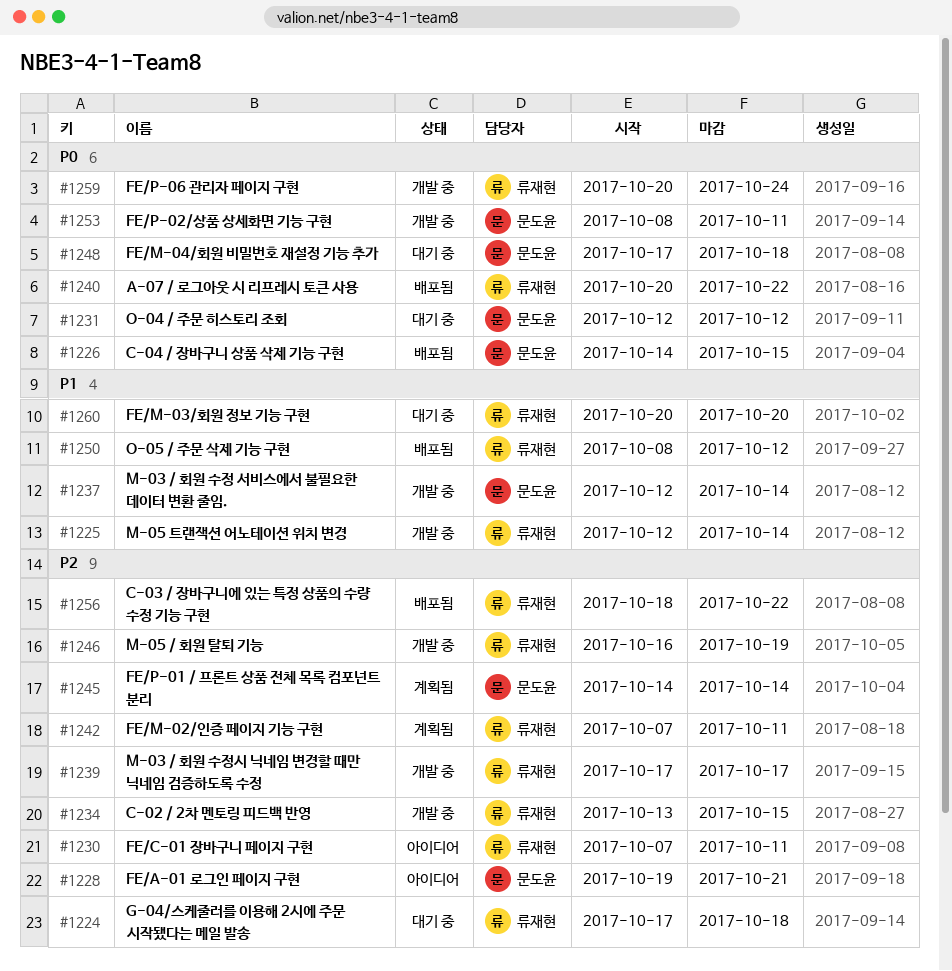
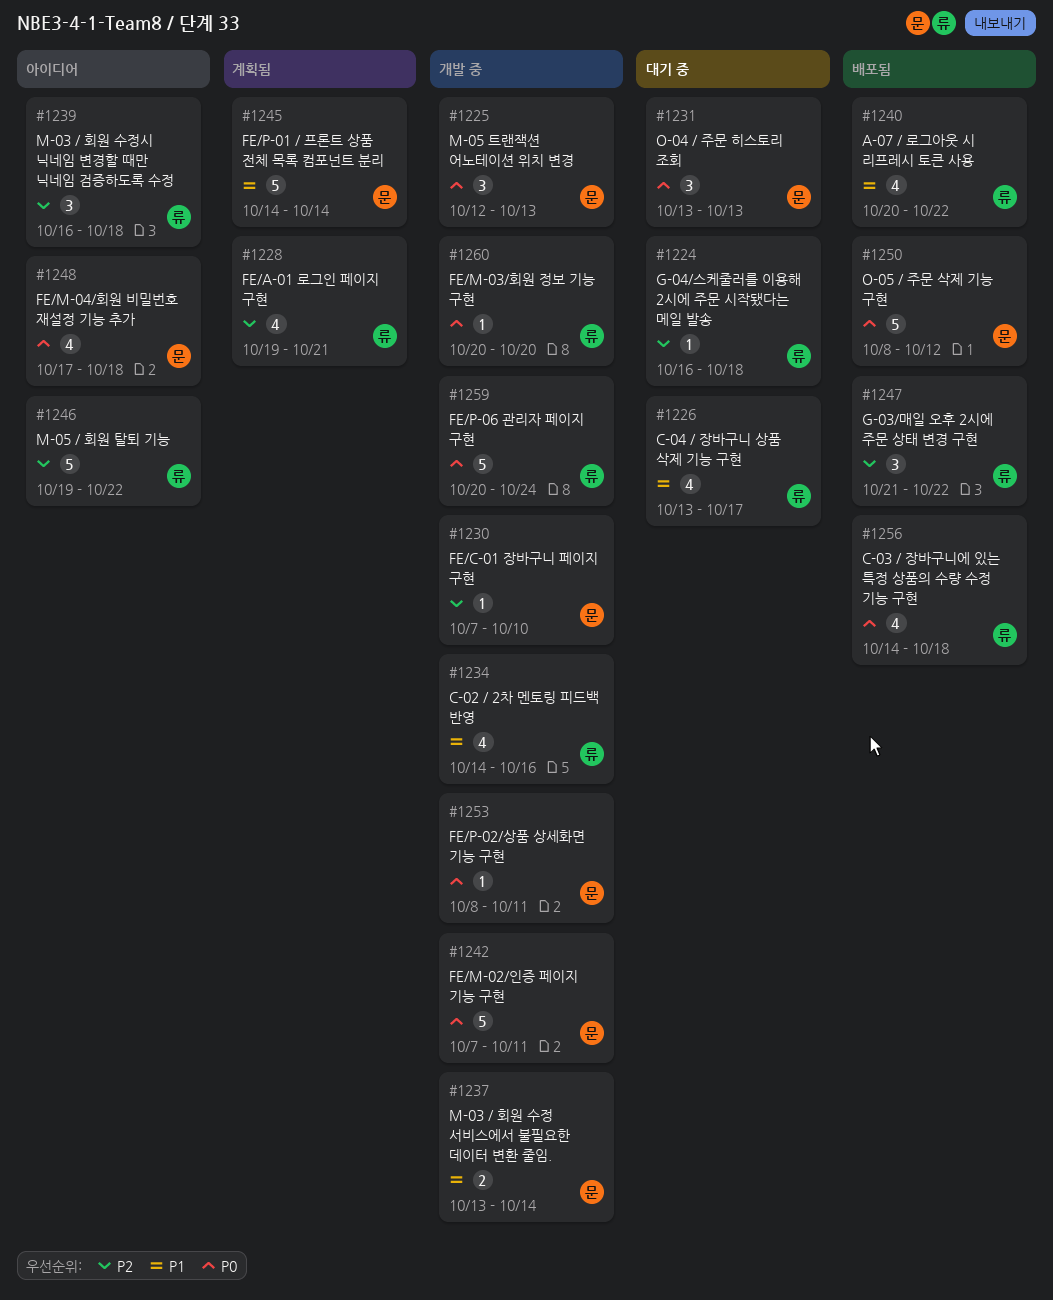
#1224, start: Oct 17 -> Oct 16
#1225, owner: 류재현 -> 문도윤
#1225, priority: P1 -> P0
#1225, due: Oct 14 -> Oct 13
#1226, status: 배포됨 -> 대기 중
#1226, owner: 문도윤 -> 류재현
#1226, priority: P0 -> P1
#1226, start: Oct 14 -> Oct 13
#1226, due: Oct 15 -> Oct 17
#1228, status: 아이디어 -> 계획됨
#1228, owner: 문도윤 -> 류재현
#1230, status: 아이디어 -> 개발 중
#1230, owner: 류재현 -> 문도윤
#1230, due: Oct 11 -> Oct 10
#1231, start: Oct 12 -> Oct 13
#1231, due: Oct 12 -> Oct 13
#1234, priority: P2 -> P1
#1234, start: Oct 13 -> Oct 14
#1234, due: Oct 15 -> Oct 16
#1237, start: Oct 12 -> Oct 13
#1239, status: 개발 중 -> 아이디어
#1239, start: Oct 17 -> Oct 16
#1239, due: Oct 17 -> Oct 18
#1240, priority: P0 -> P1
#1242, status: 계획됨 -> 개발 중
#1242, owner: 류재현 -> 문도윤
#1242, priority: P2 -> P0
#1245, priority: P2 -> P1
#1246, status: 개발 중 -> 아이디어
#1246, start: Oct 16 -> Oct 19
#1246, due: Oct 19 -> Oct 22
#1247: none -> present
#1248, status: 대기 중 -> 아이디어
#1250, owner: 류재현 -> 문도윤
#1250, priority: P1 -> P0
#1256, priority: P2 -> P0
#1256, start: Oct 18 -> Oct 14
#1256, due: Oct 22 -> Oct 18
#1260, status: 대기 중 -> 개발 중
#1260, priority: P1 -> P0

